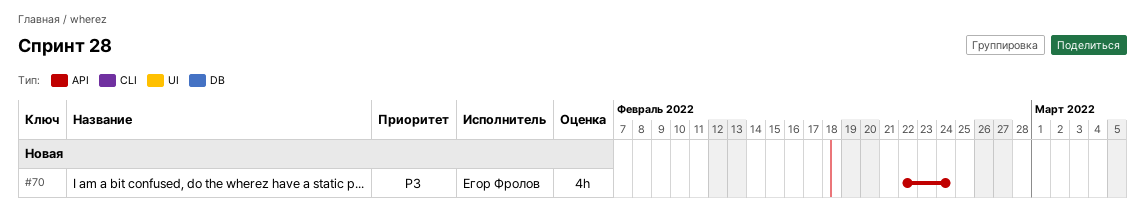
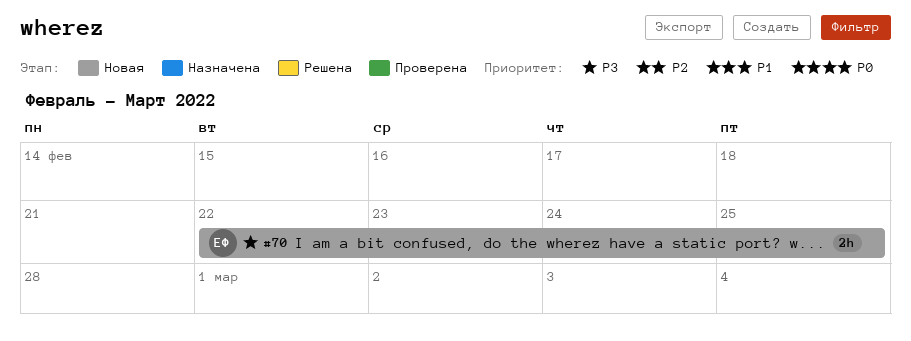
#70, estimate: 4h -> 2h
#70, due: Feb 24 -> Feb 25

